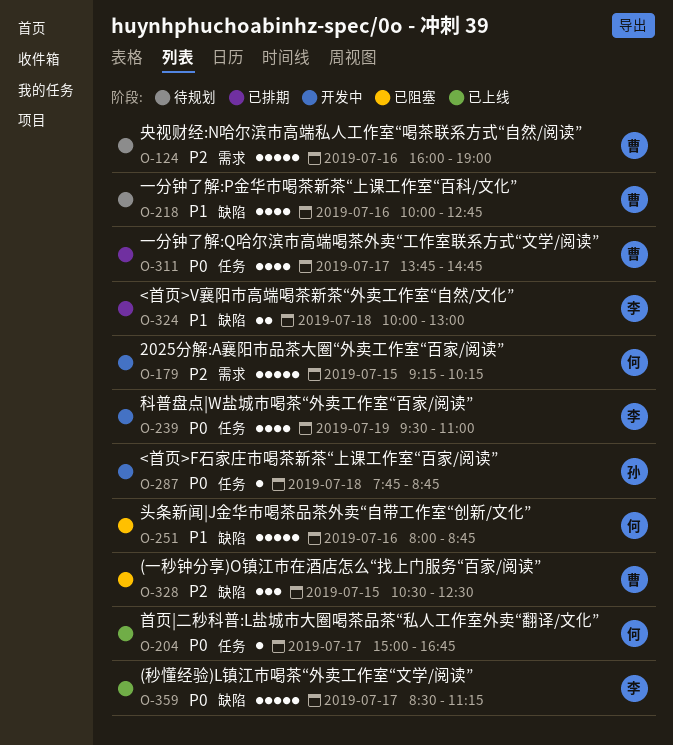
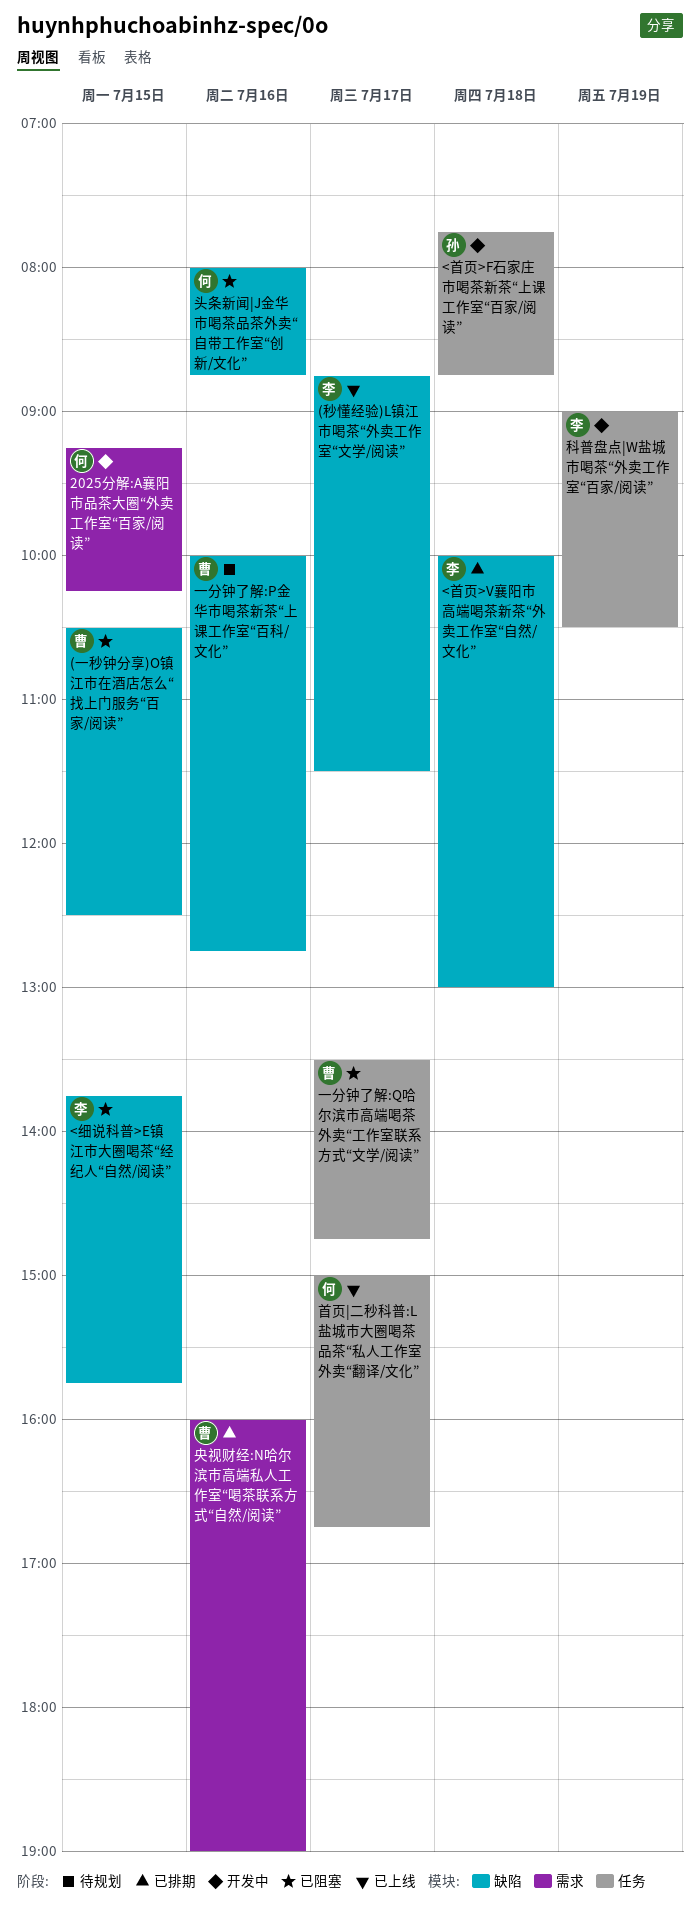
(秒懂经验)L镇江市喝茶“外卖工作室“文学/阅读”, begins: 08:30 -> 08:45
(秒懂经验)L镇江市喝茶“外卖工作室“文学/阅读”, ends: 11:15 -> 11:30
<细说科普>E镇江市大圈喝茶“经纪人“自然/阅读”: none -> present
一分钟了解:Q哈尔滨市高端喝茶外卖“工作室联系方式“文学/阅读”, status: 已排期 -> 已阻塞
一分钟了解:Q哈尔滨市高端喝茶外卖“工作室联系方式“文学/阅读”, begins: 13:45 -> 13:30
央视财经:N哈尔滨市高端私人工作室“喝茶联系方式“自然/阅读”, status: 待规划 -> 已排期
科普盘点|W盐城市喝茶“外卖工作室“百家/阅读”, begins: 09:30 -> 09:00
科普盘点|W盐城市喝茶“外卖工作室“百家/阅读”, ends: 11:00 -> 10:30

